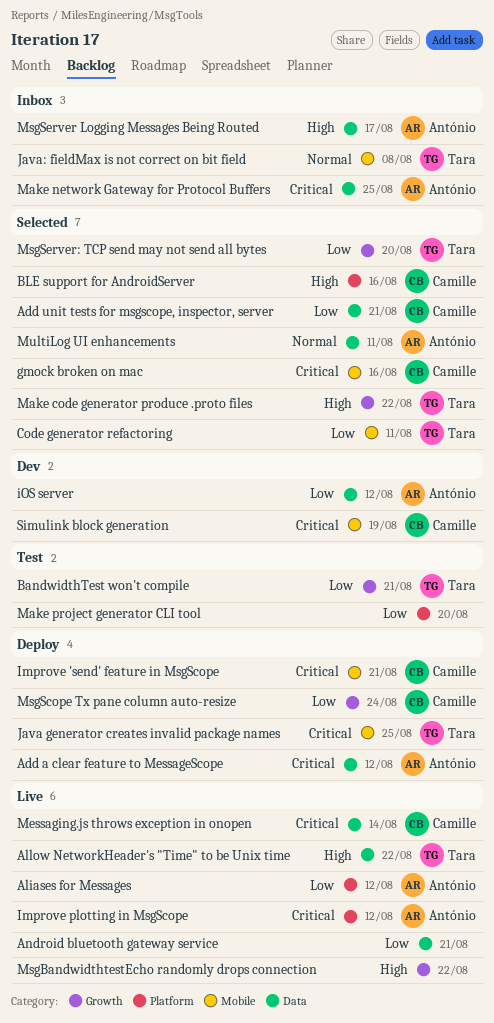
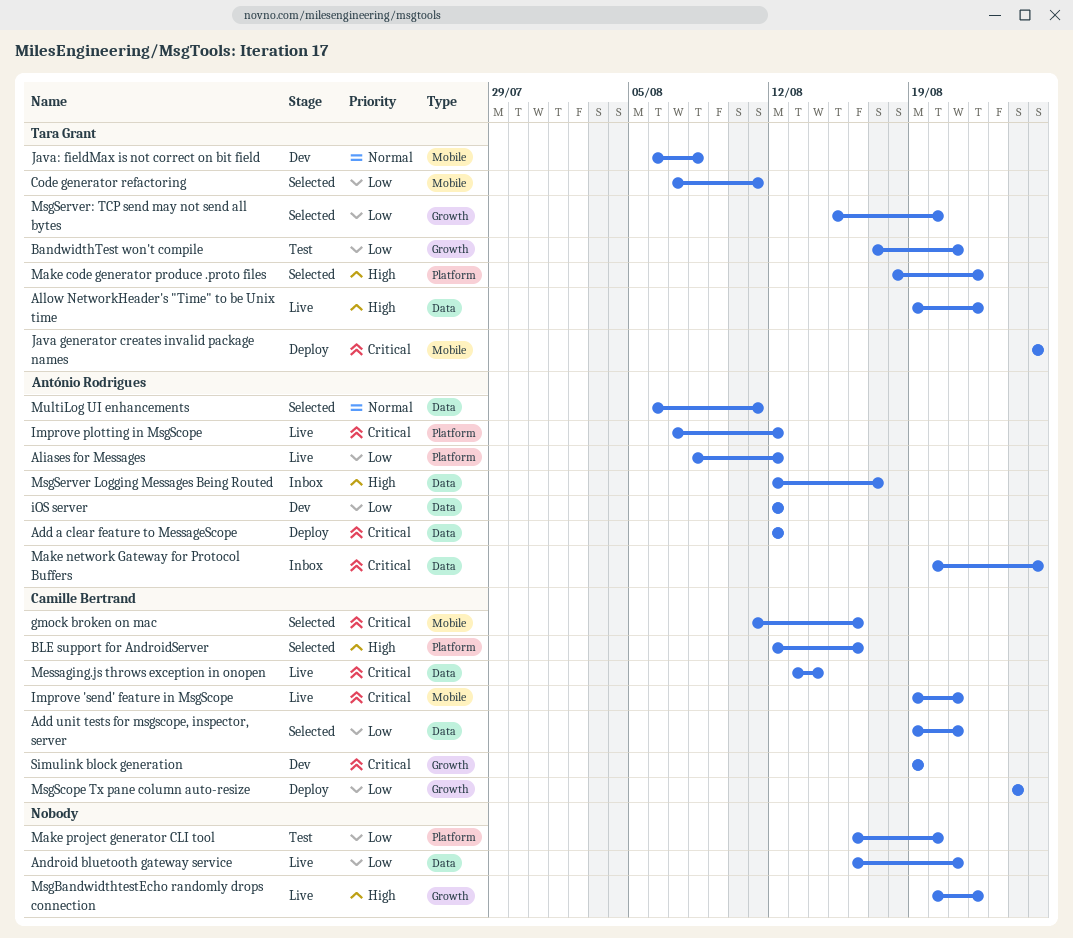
Improve 'send' feature in MsgScope, status: Deploy -> Live
Java: fieldMax is not correct on bit field, status: Inbox -> Dev
Make code generator produce .proto files, label: Growth -> Platform
Simulink block generation, label: Mobile -> Growth

